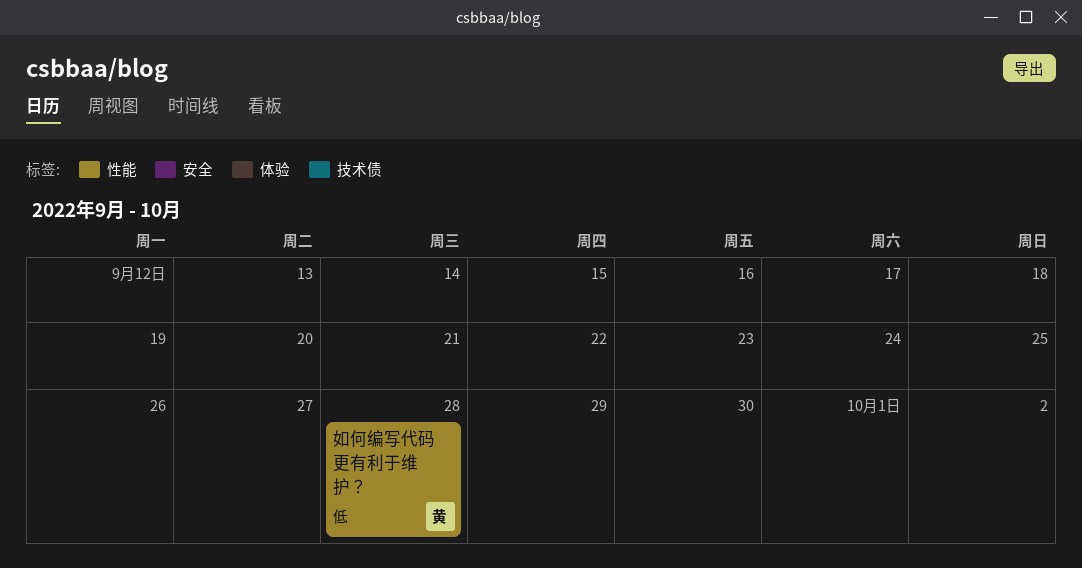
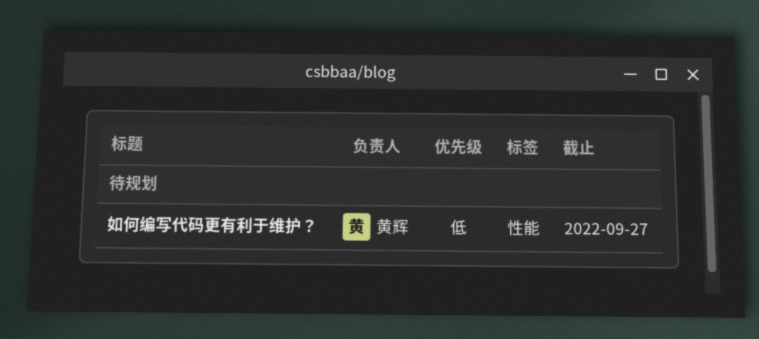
如何编写代码更有利于维护？, due: Sep 28 -> Sep 27

